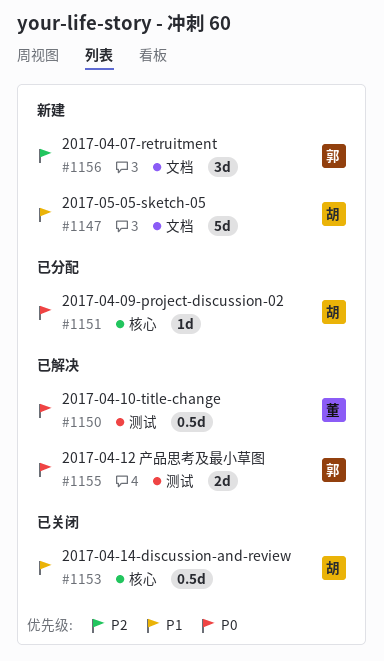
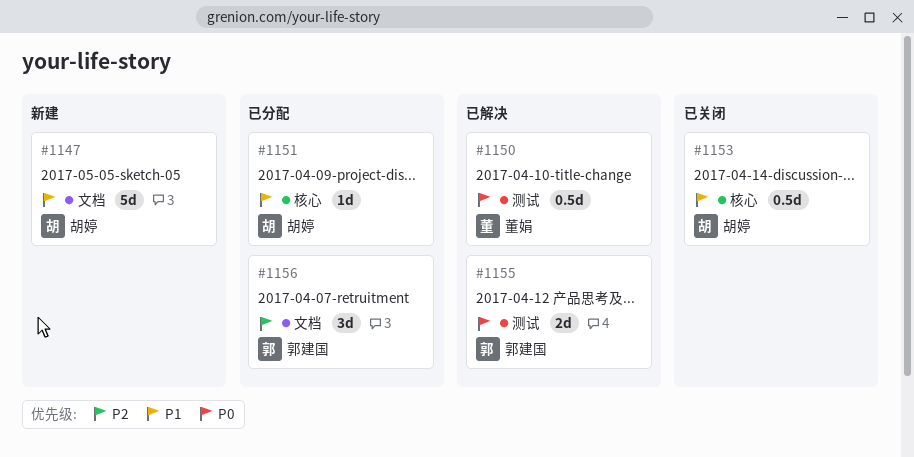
#1151, priority: P0 -> P1
#1156, status: 新建 -> 已分配

